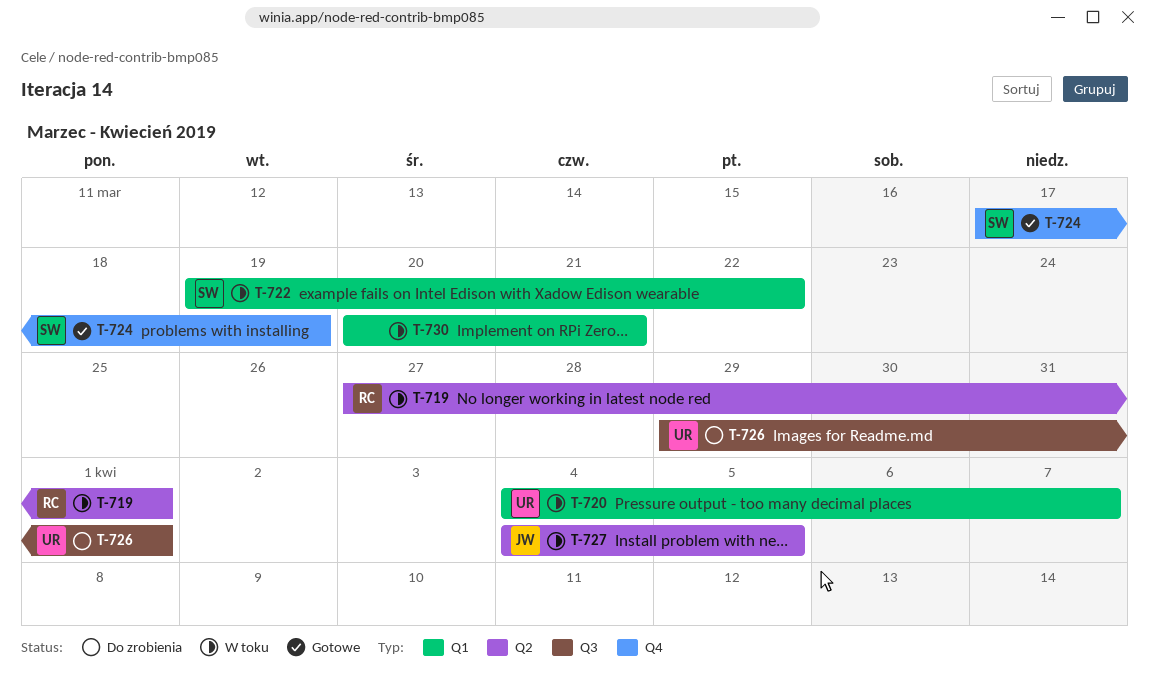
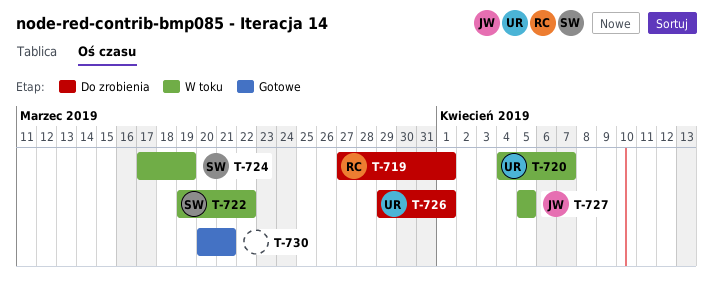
T-719, status: W toku -> Do zrobienia
T-724, status: Gotowe -> W toku
T-727, start: Apr 4 -> Apr 5
T-730, status: W toku -> Gotowe

